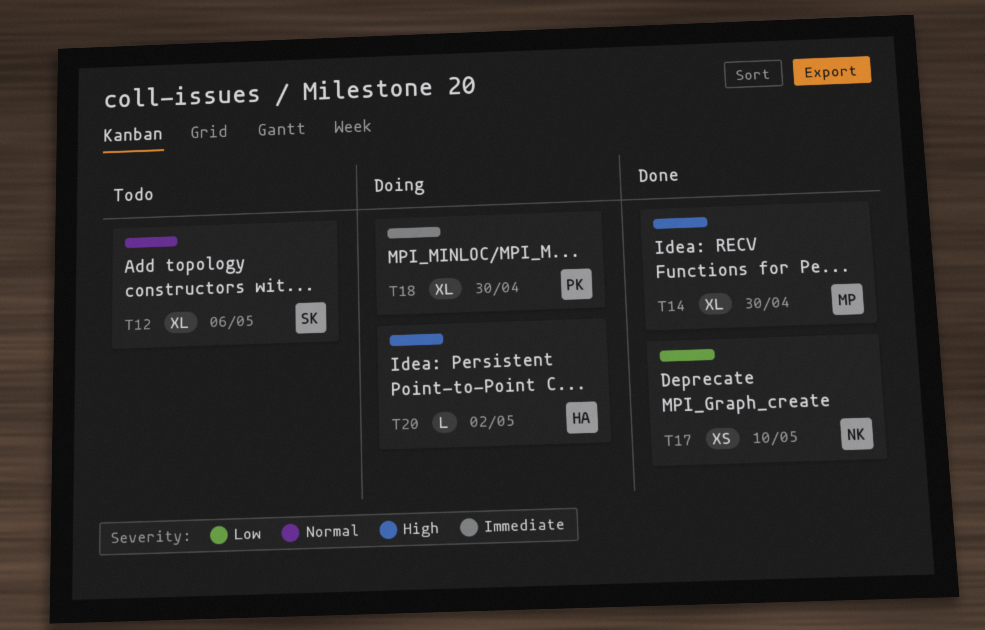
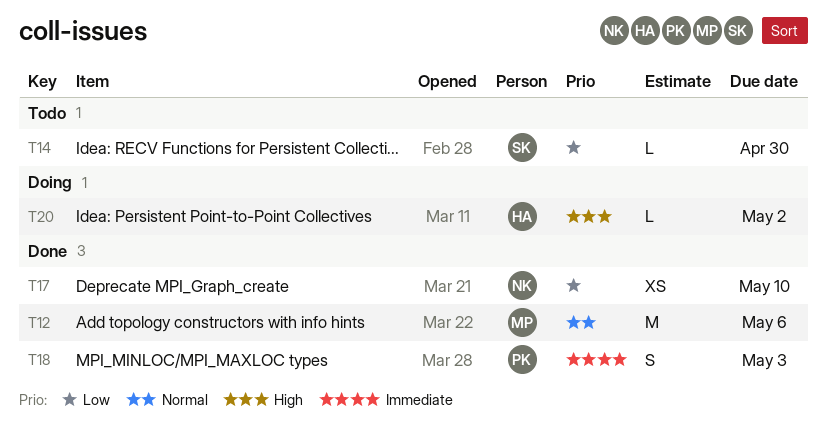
T12, status: Todo -> Done
T12, owner: SK -> MP
T12, estimate: XL -> M
T14, status: Done -> Todo
T14, owner: MP -> SK
T14, priority: High -> Low
T14, estimate: XL -> L
T18, status: Doing -> Done
T18, estimate: XL -> S
T18, due: Apr 30 -> May 3

